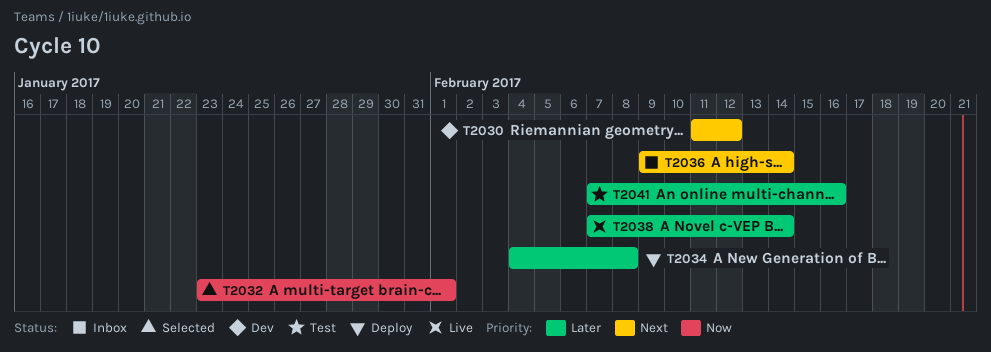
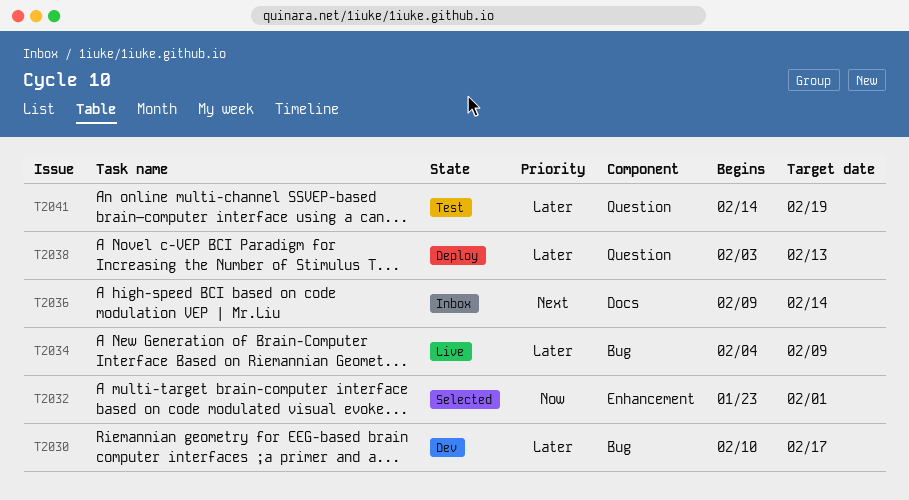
T2030, priority: Next -> Later
T2030, start: Feb 11 -> Feb 10
T2030, due: Feb 12 -> Feb 17
T2034, status: Deploy -> Live
T2034, due: Feb 8 -> Feb 9
T2038, status: Live -> Deploy
T2038, start: Feb 7 -> Feb 3
T2038, due: Feb 14 -> Feb 13
T2041, start: Feb 7 -> Feb 14
T2041, due: Feb 16 -> Feb 19

